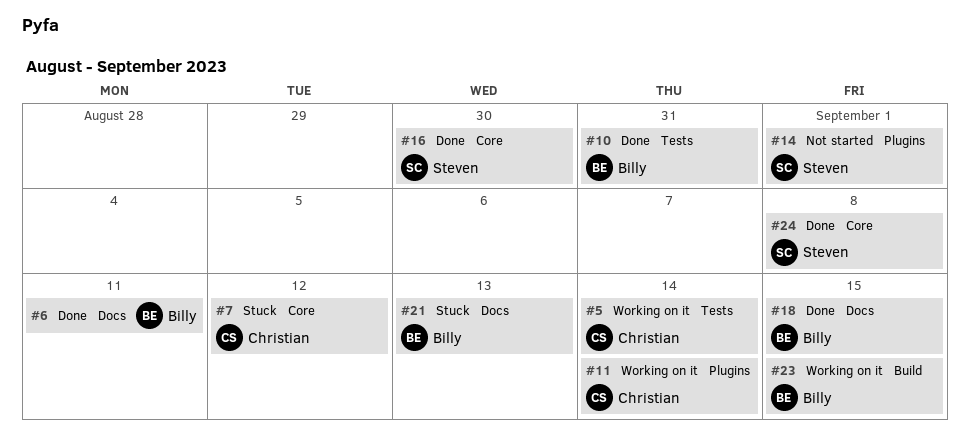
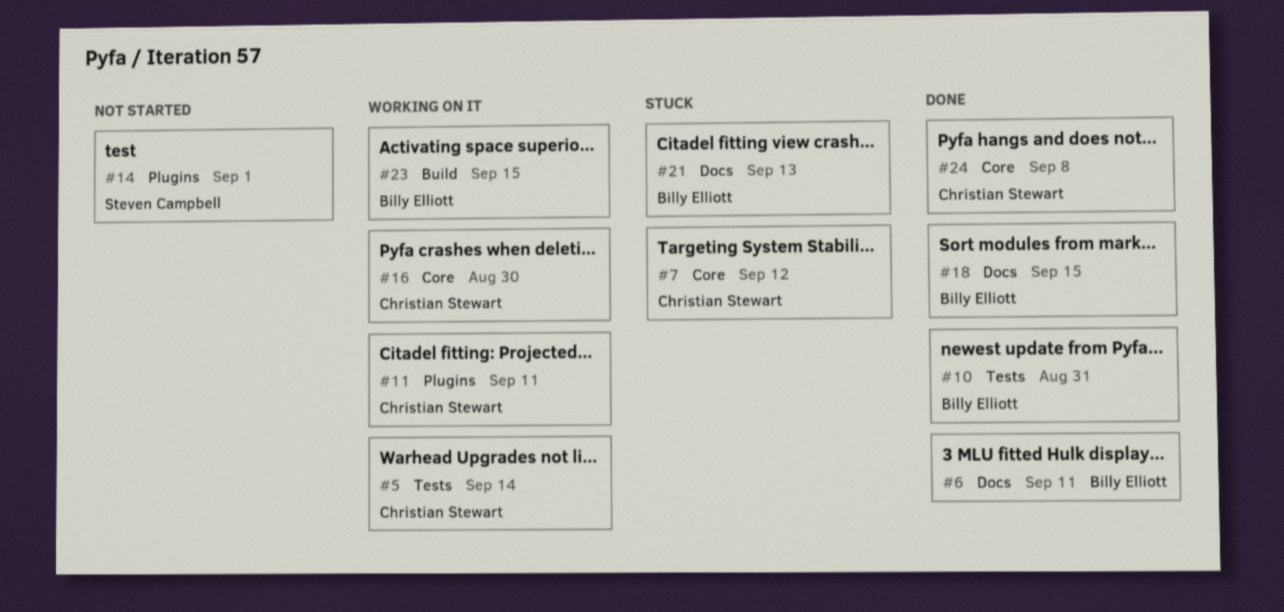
#11, due: Sep 14 -> Sep 11
#16, status: Done -> Working on it
#16, owner: Steven Campbell -> Christian Stewart
#24, owner: Steven Campbell -> Christian Stewart

